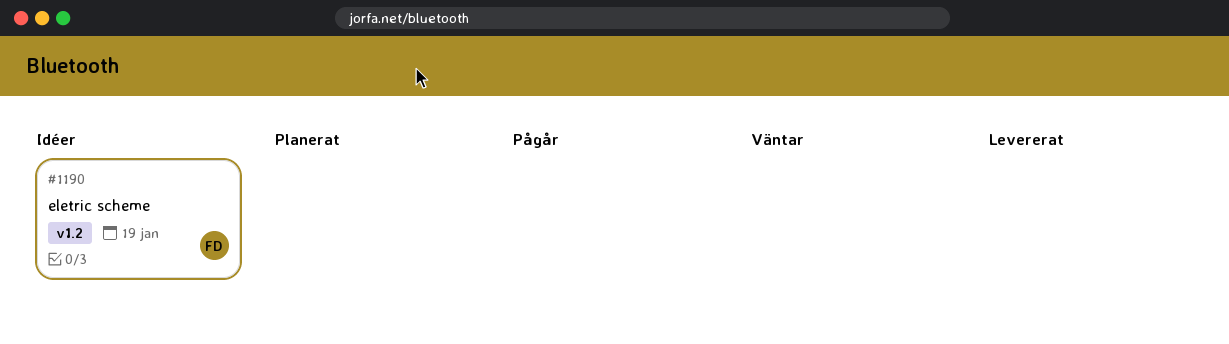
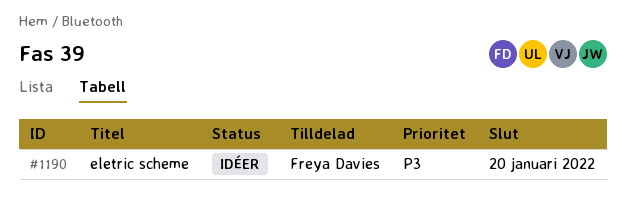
#1190, due: Jan 19 -> Jan 20

